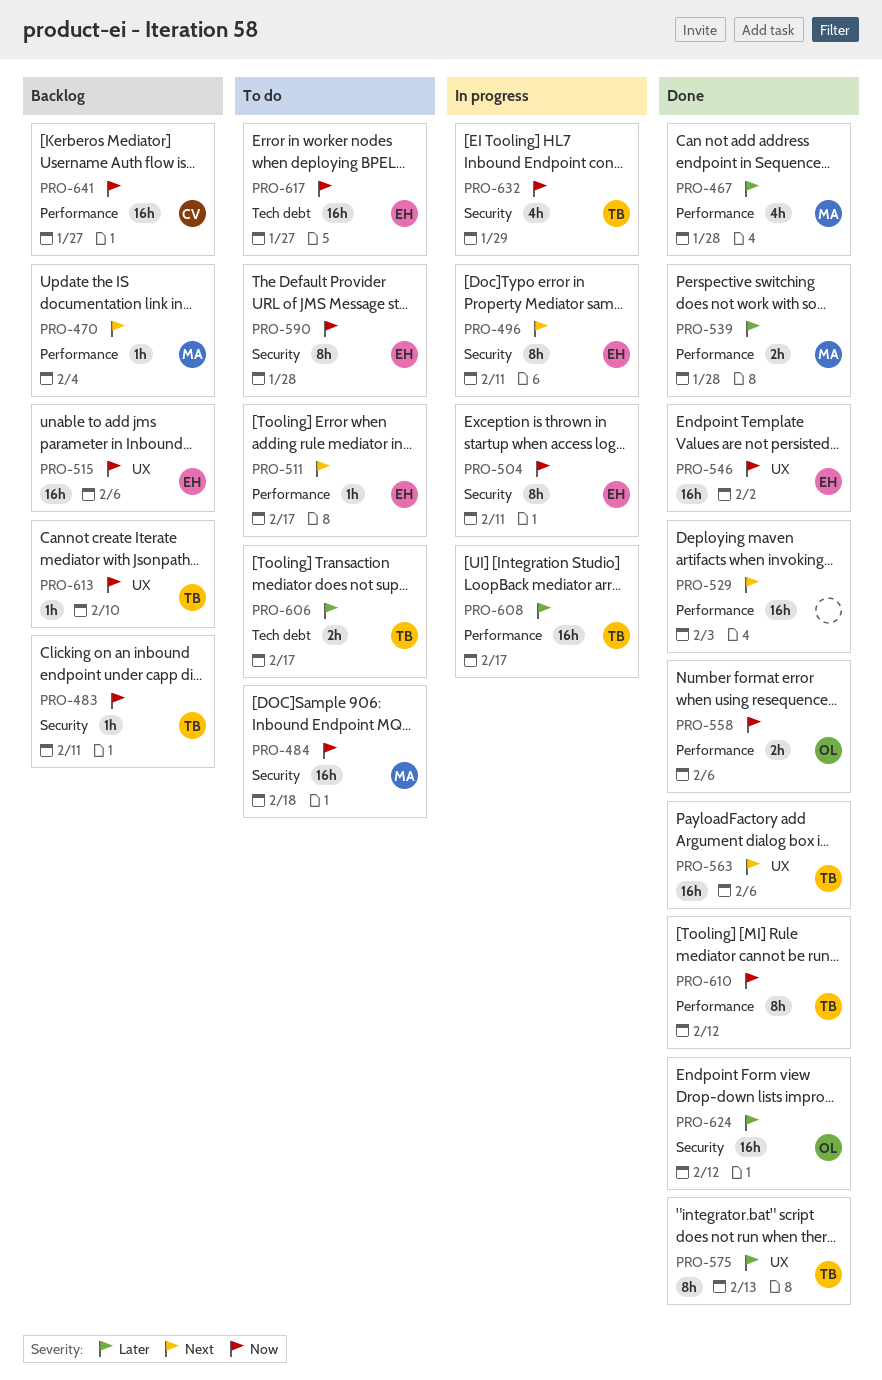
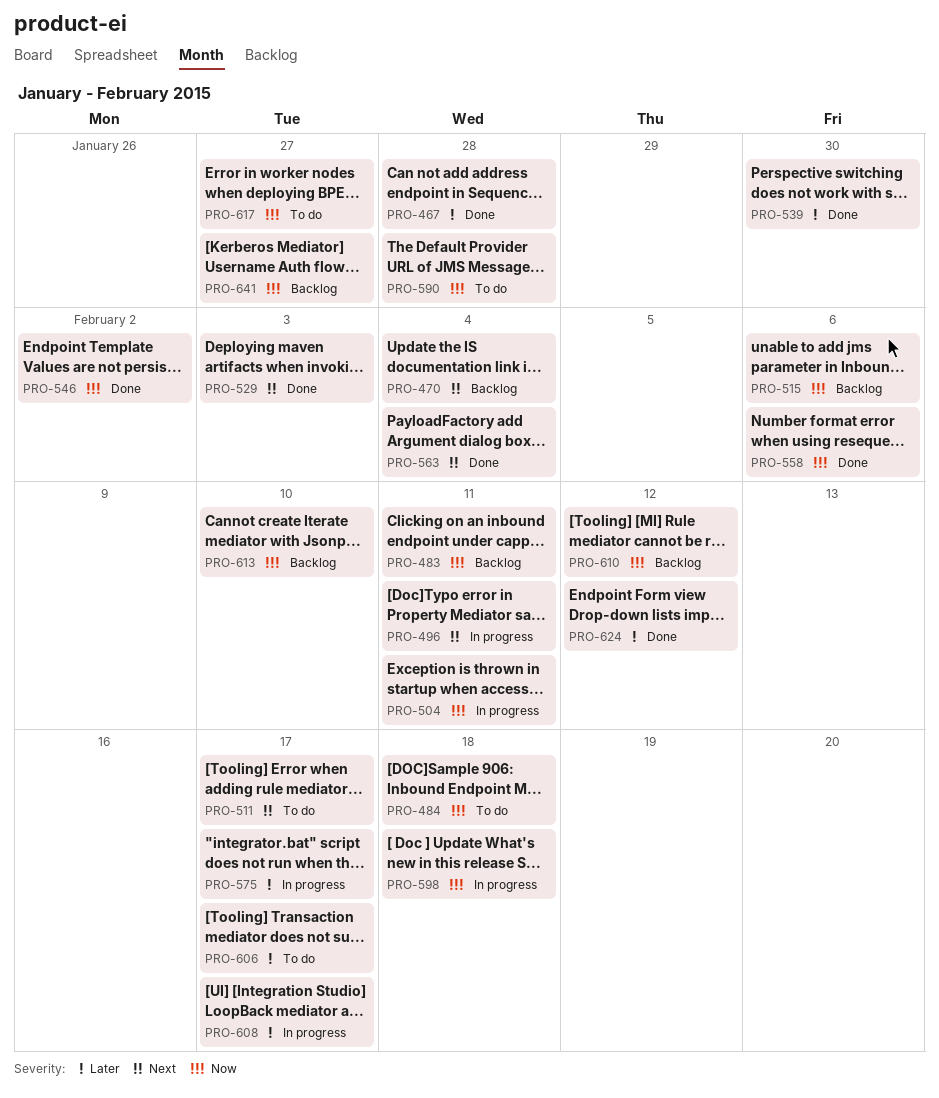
PRO-539, due: Jan 28 -> Jan 30
PRO-563, due: Feb 6 -> Feb 4
PRO-575, status: Done -> In progress
PRO-575, due: Feb 13 -> Feb 17
PRO-598: none -> present
PRO-610, status: Done -> Backlog
PRO-632: present -> none

